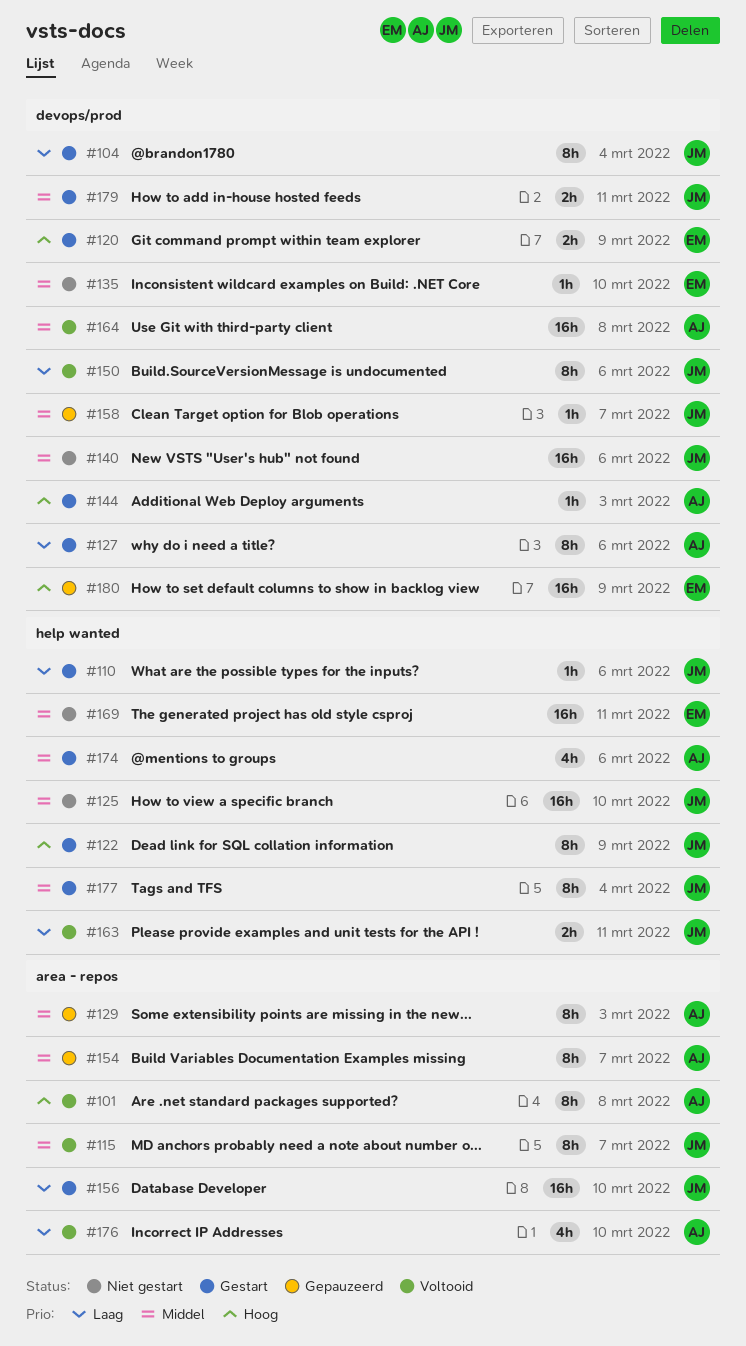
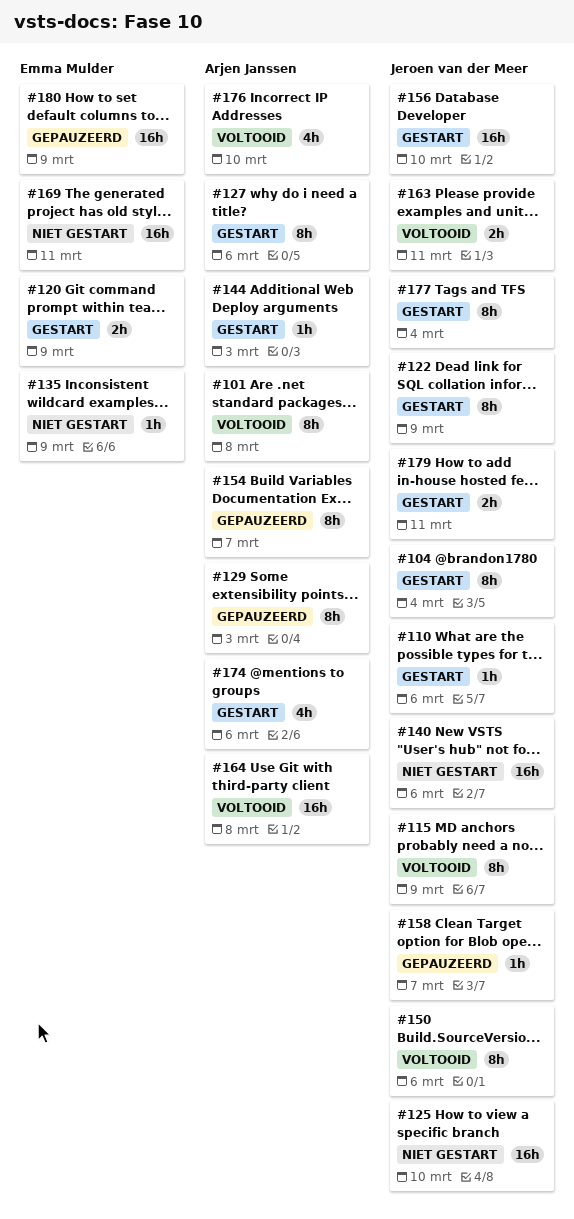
#115, due: Mar 7 -> Mar 9
#135, due: Mar 10 -> Mar 9

